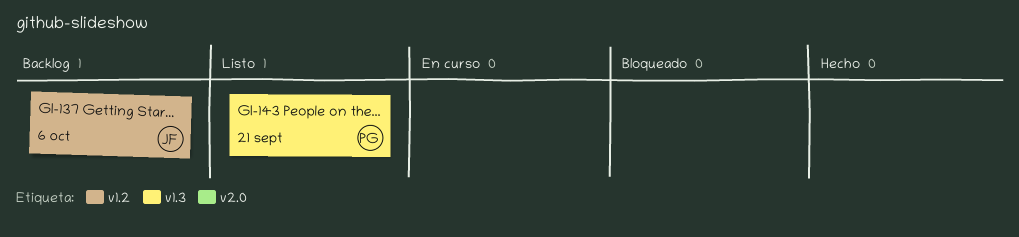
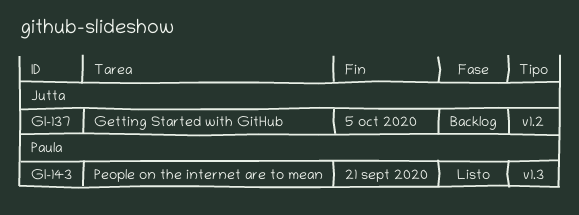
GI-137, due: Oct 6 -> Oct 5

